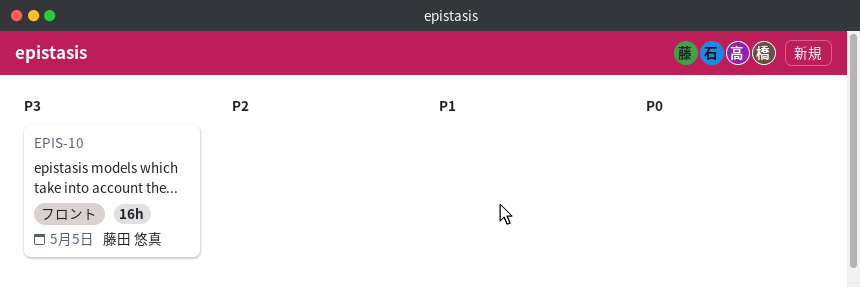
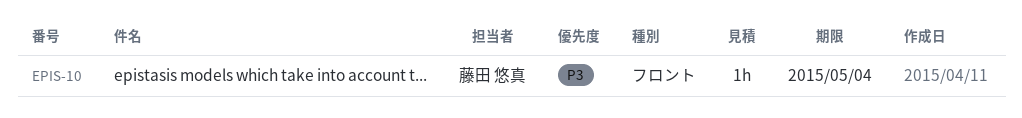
EPIS-10, estimate: 16h -> 1h
EPIS-10, due: May 5 -> May 4

